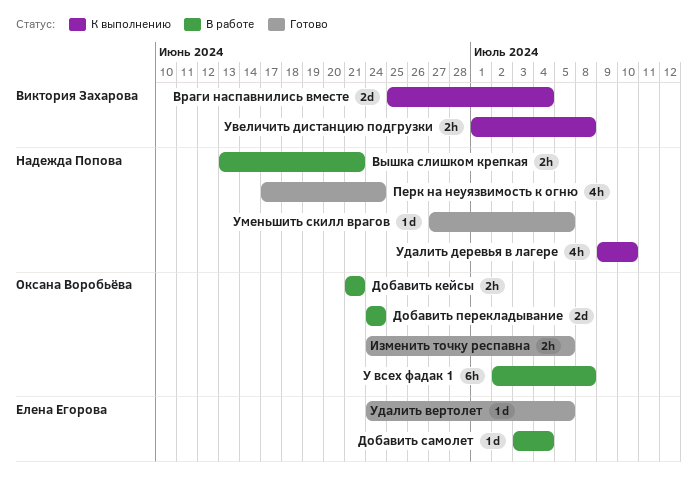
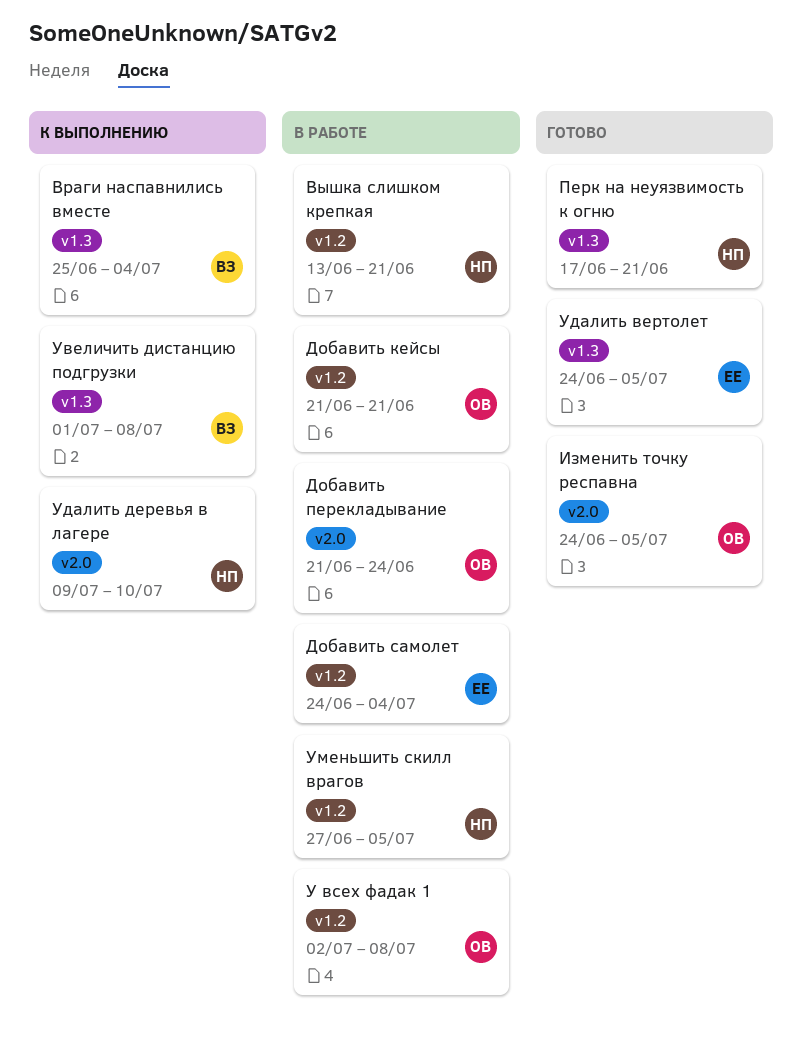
Добавить перекладывание, start: Jun 24 -> Jun 21
Добавить самолет, start: Jul 3 -> Jun 24
Перк на неуязвимость к огню, due: Jun 24 -> Jun 21
Уменьшить скилл врагов, status: Готово -> В работе

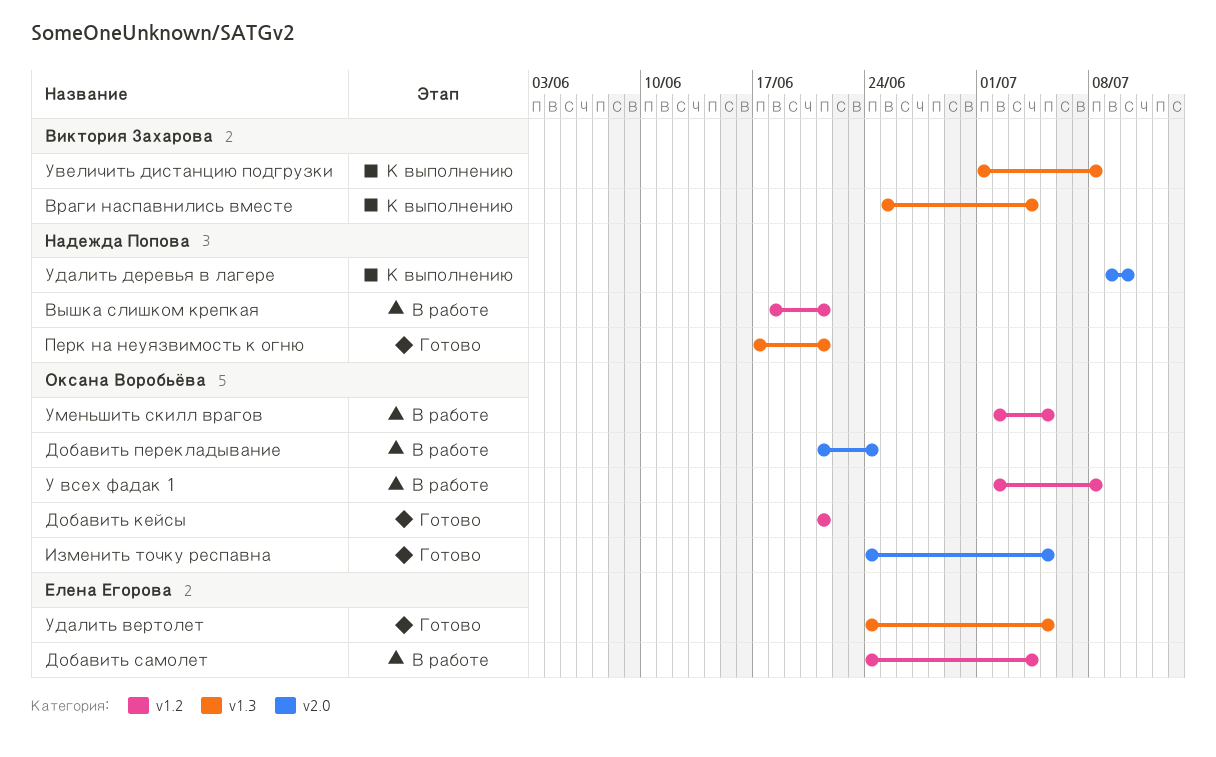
Вышка слишком крепкая, start: Jun 13 -> Jun 18
Добавить кейсы, status: В работе -> Готово
Уменьшить скилл врагов, owner: Надежда Попова -> Оксана Воробьёва
Уменьшить скилл врагов, start: Jun 27 -> Jul 2

